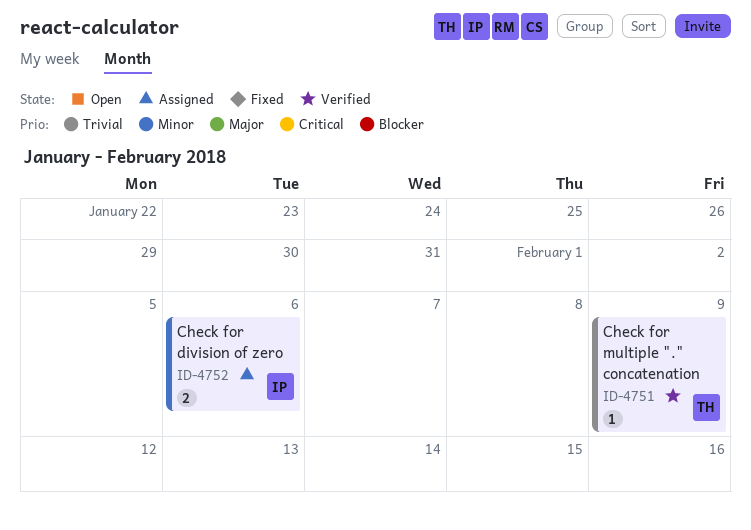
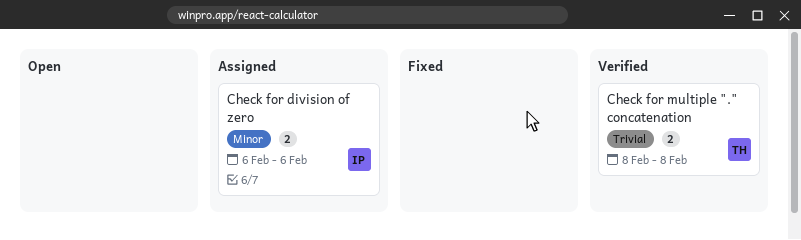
Check for multiple "." concatenation, estimate: 1 -> 2
Check for multiple "." concatenation, due: Feb 9 -> Feb 8

